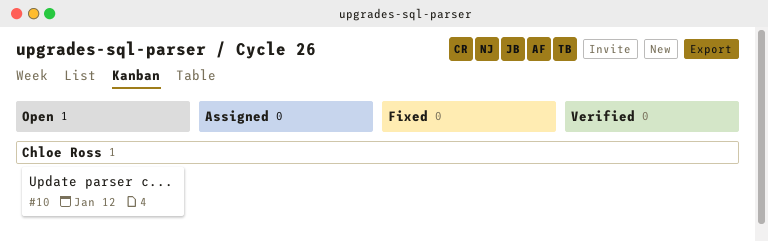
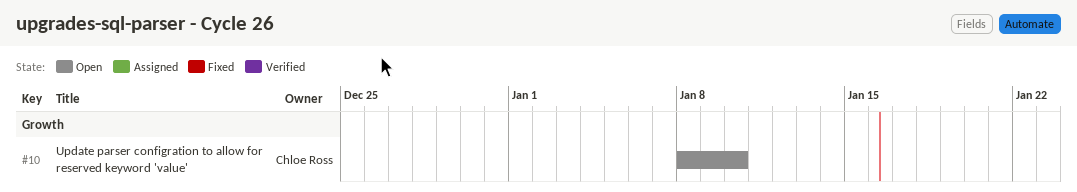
#10, due: Jan 12 -> Jan 10

